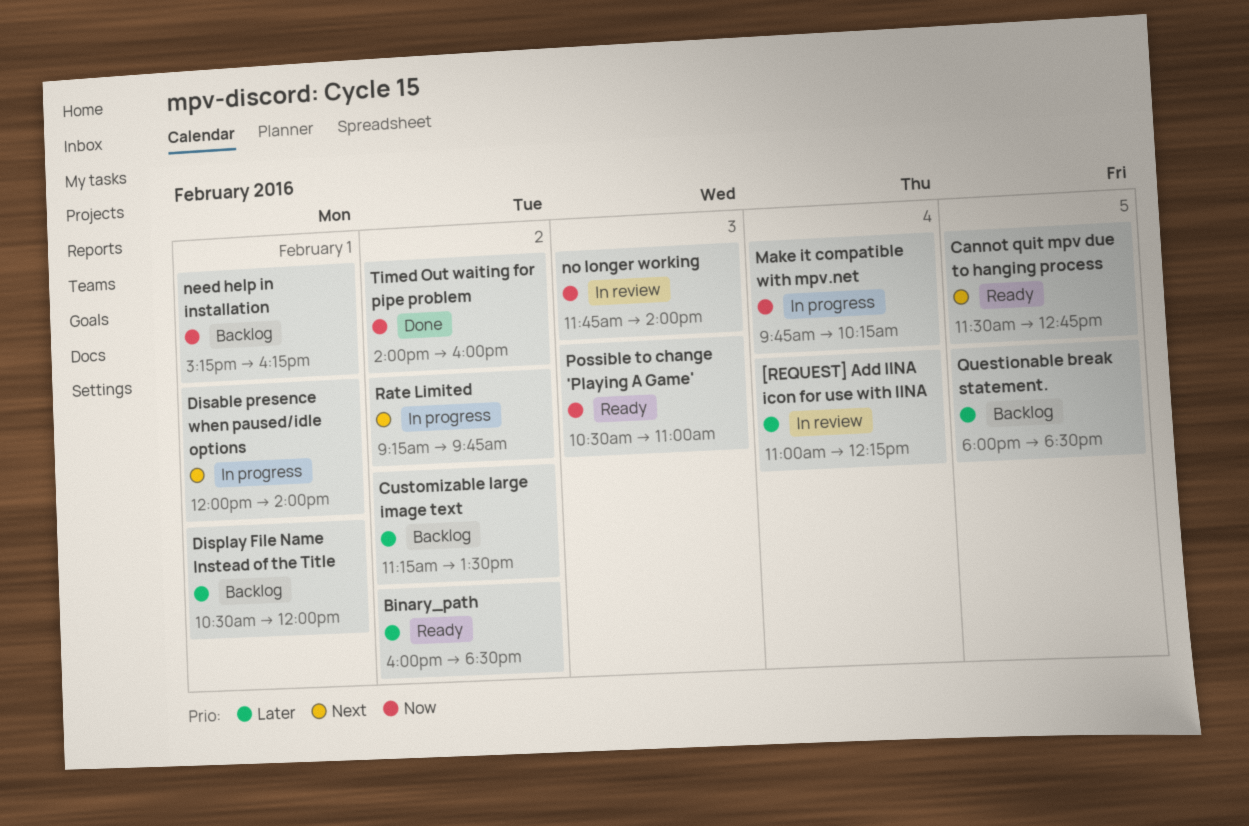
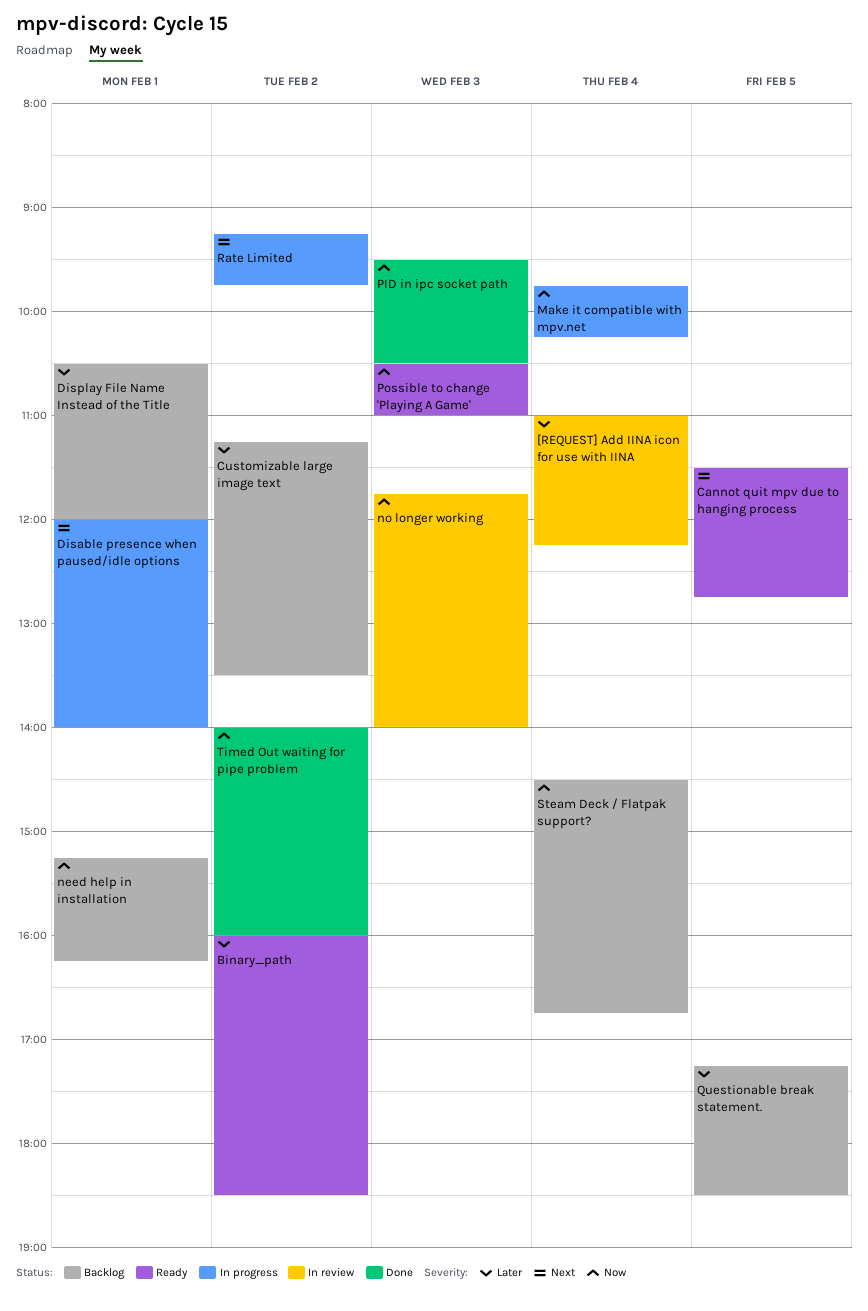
PID in ipc socket path: none -> present
Questionable break statement., begins: 18:00 -> 17:15
Steam Deck / Flatpak support?: none -> present

